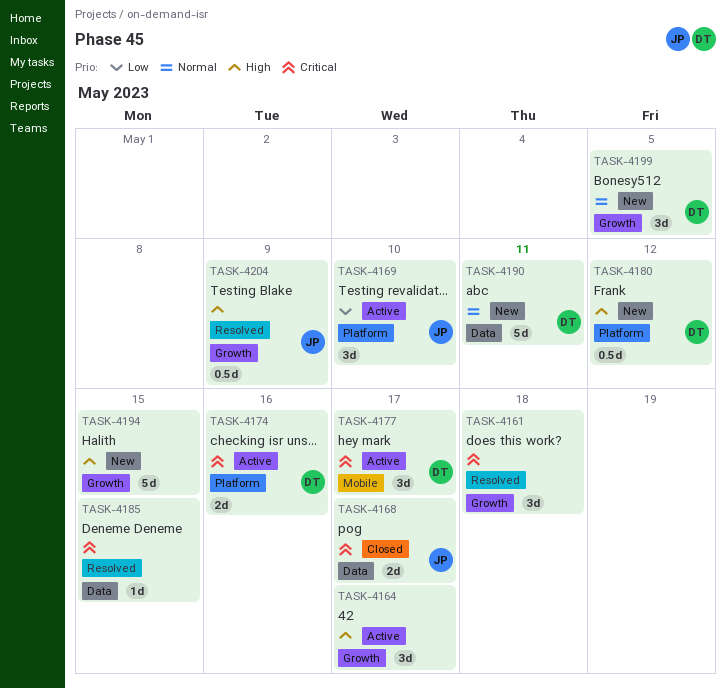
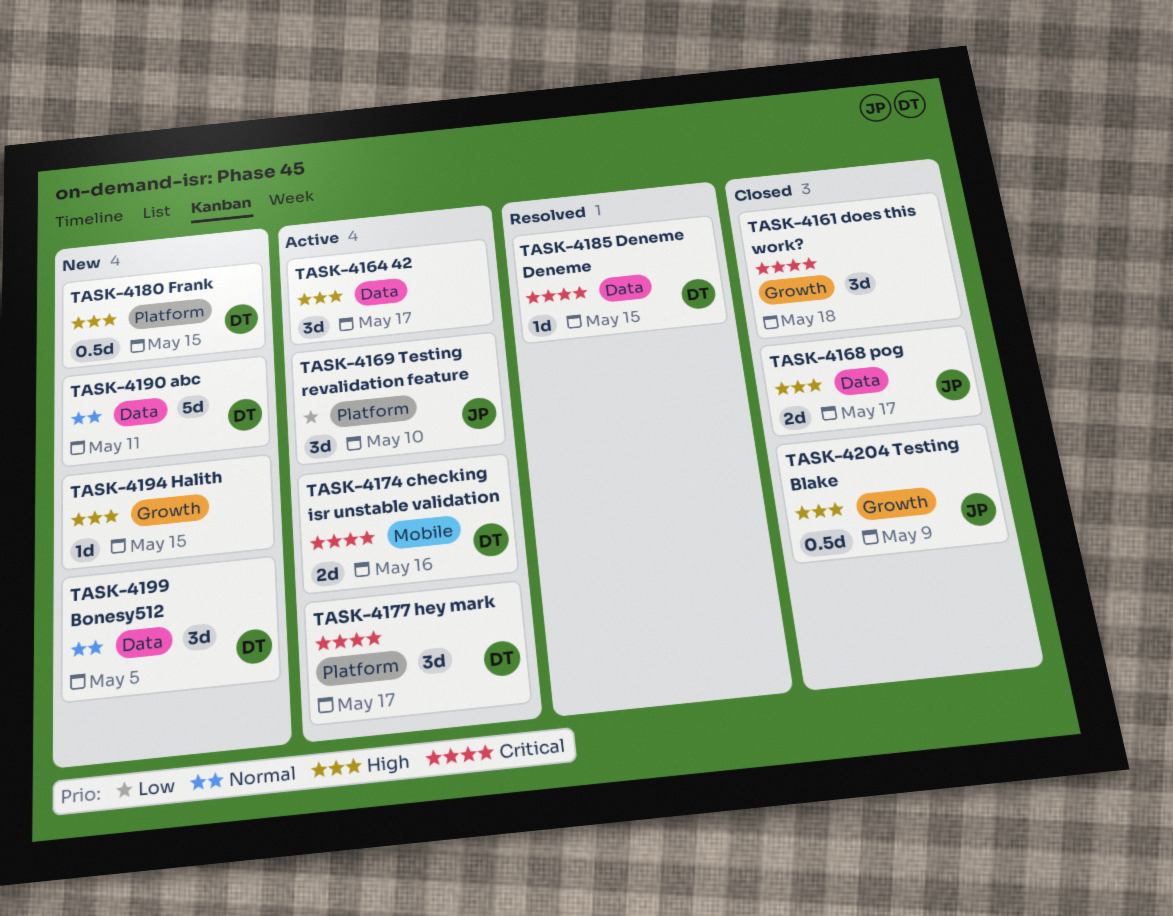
TASK-4161, status: Resolved -> Closed
TASK-4164, label: Growth -> Data
TASK-4168, priority: Critical -> High
TASK-4174, label: Platform -> Mobile
TASK-4177, label: Mobile -> Platform
TASK-4180, due: May 12 -> May 15
TASK-4185, owner: none -> DT
TASK-4194, estimate: 5d -> 1d
TASK-4199, label: Growth -> Data
TASK-4204, status: Resolved -> Closed

